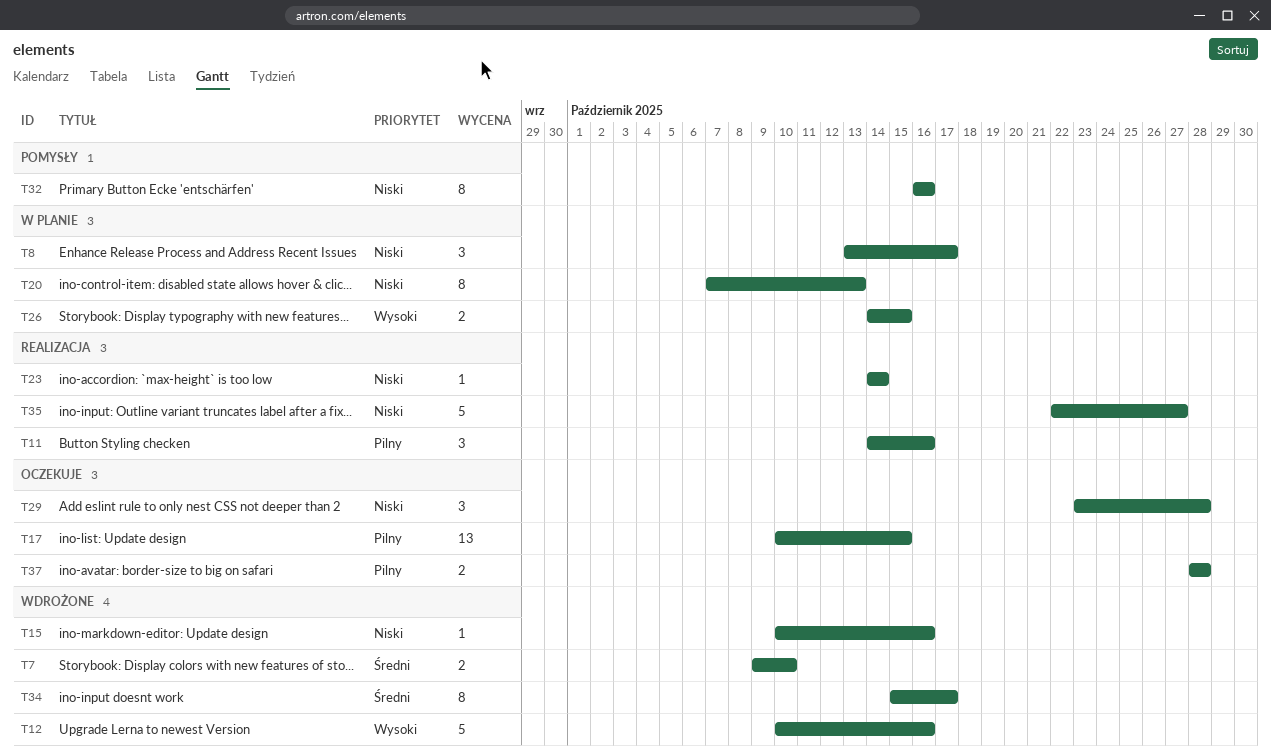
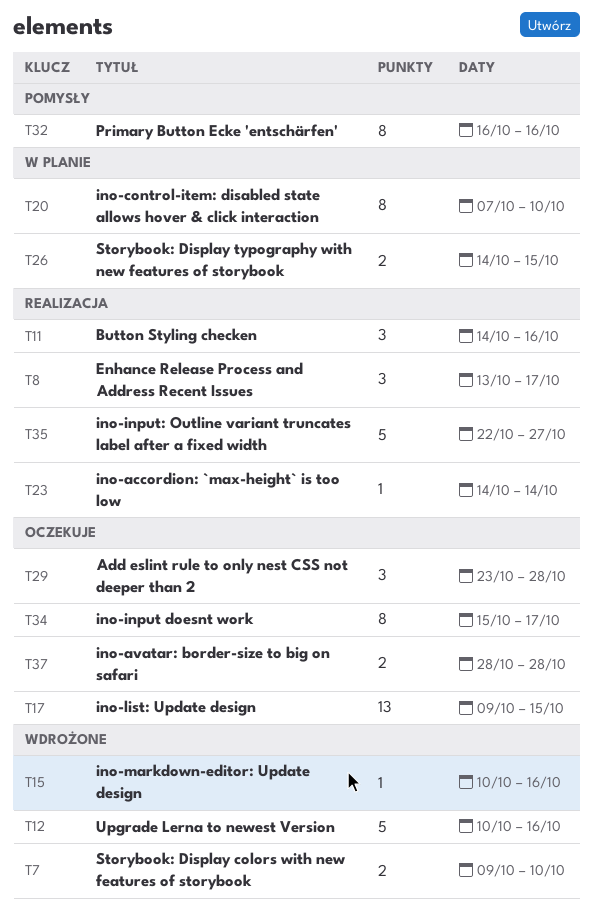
T8, status: W planie -> Realizacja
T17, start: Oct 10 -> Oct 9
T20, due: Oct 13 -> Oct 10
T34, status: Wdrożone -> Oczekuje

